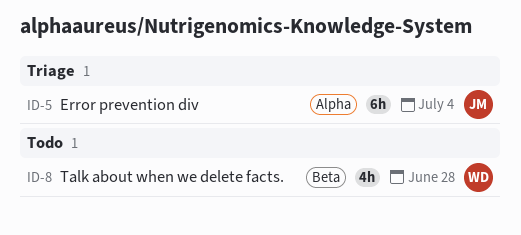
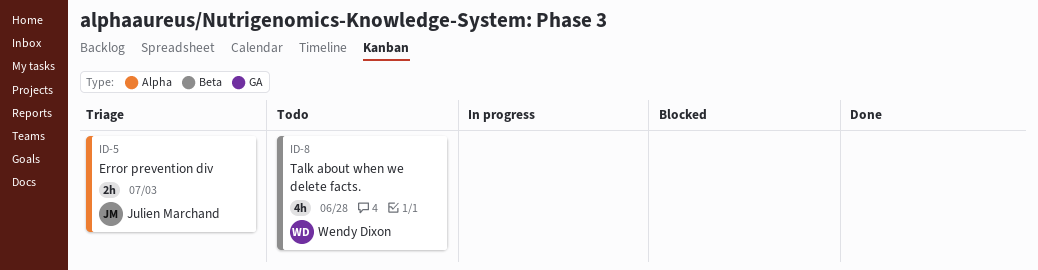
ID-5, estimate: 6h -> 2h
ID-5, due: Jul 4 -> Jul 3

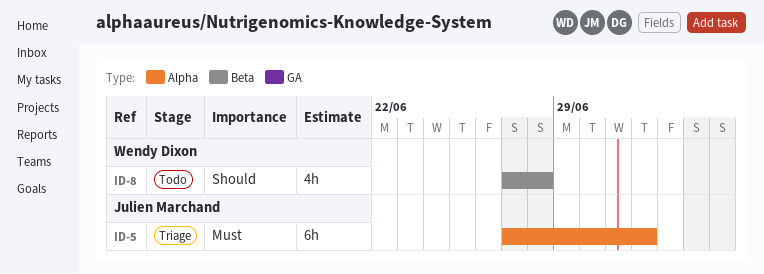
ID-5, estimate: 2h -> 6h
ID-5, due: Jul 3 -> Jul 2

